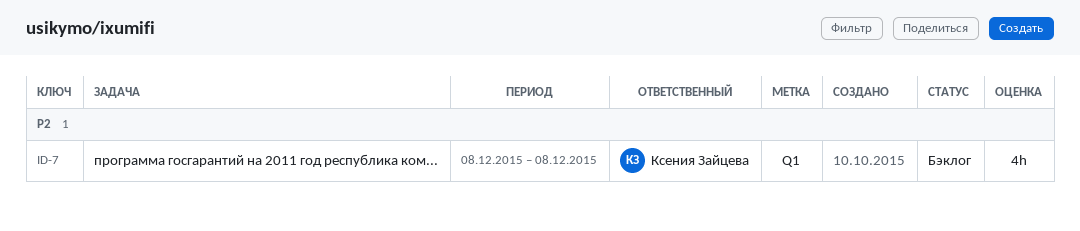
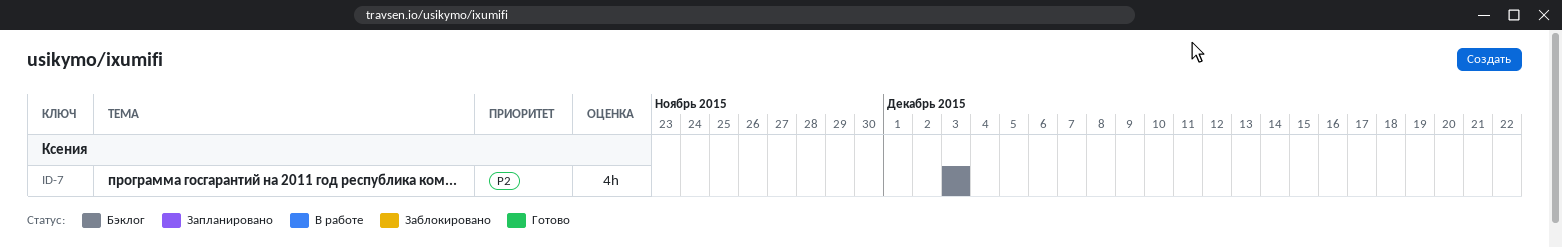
ID-7, start: Dec 8 -> Dec 3
ID-7, due: Dec 8 -> Dec 3

